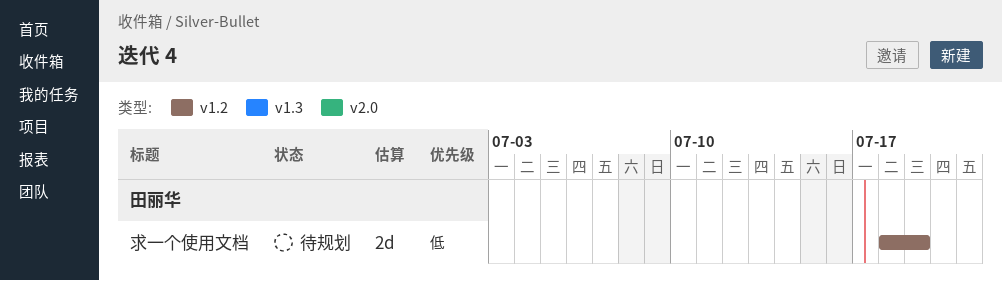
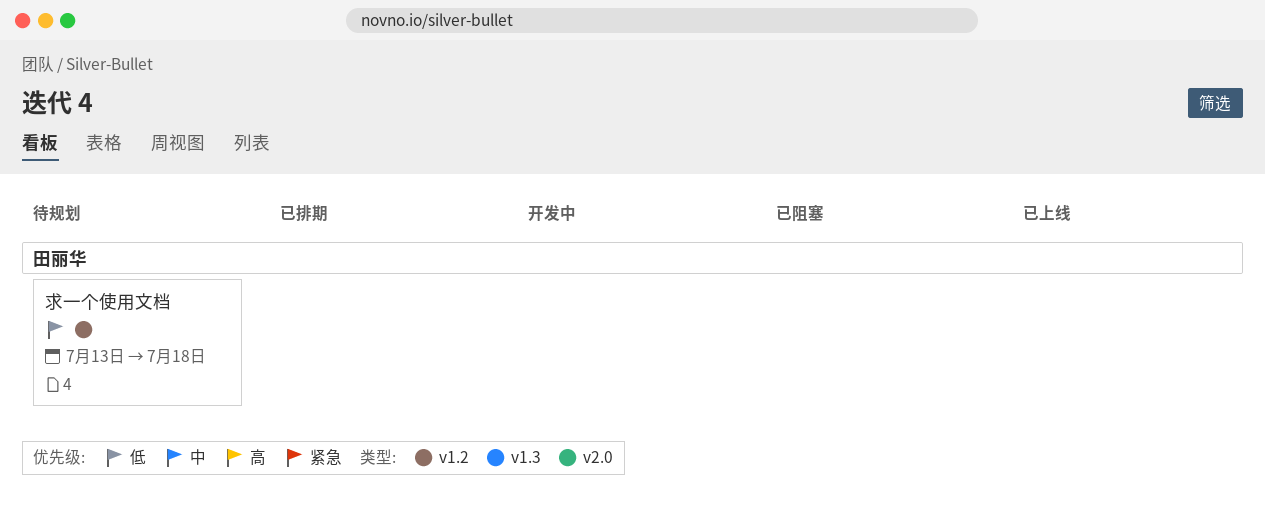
求一个使用文档, start: Jul 18 -> Jul 13
求一个使用文档, due: Jul 19 -> Jul 18

